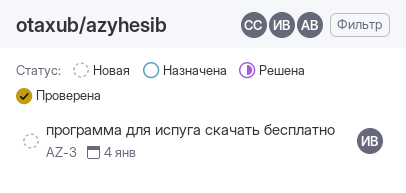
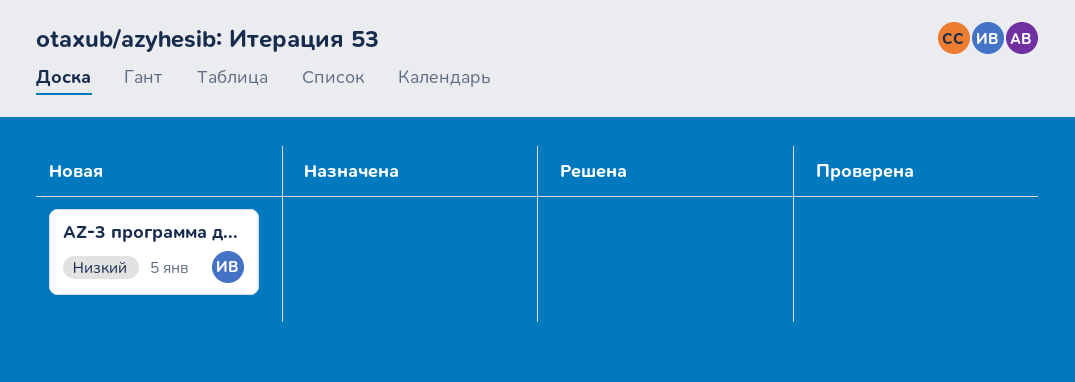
AZ-3, due: Jan 4 -> Jan 5

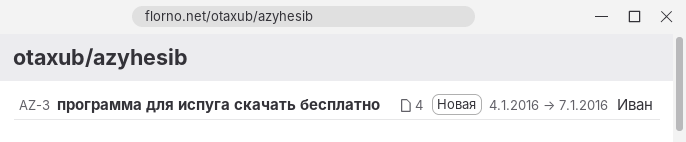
AZ-3, due: Jan 5 -> Jan 7

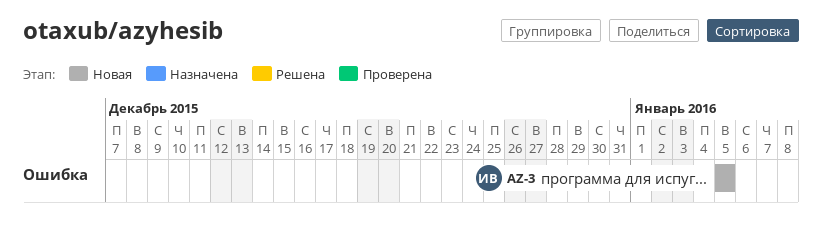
AZ-3, start: Jan 4 -> Jan 5
AZ-3, due: Jan 7 -> Jan 5

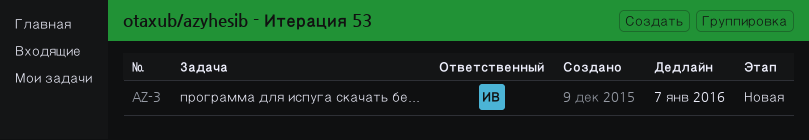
AZ-3, due: Jan 5 -> Jan 7

